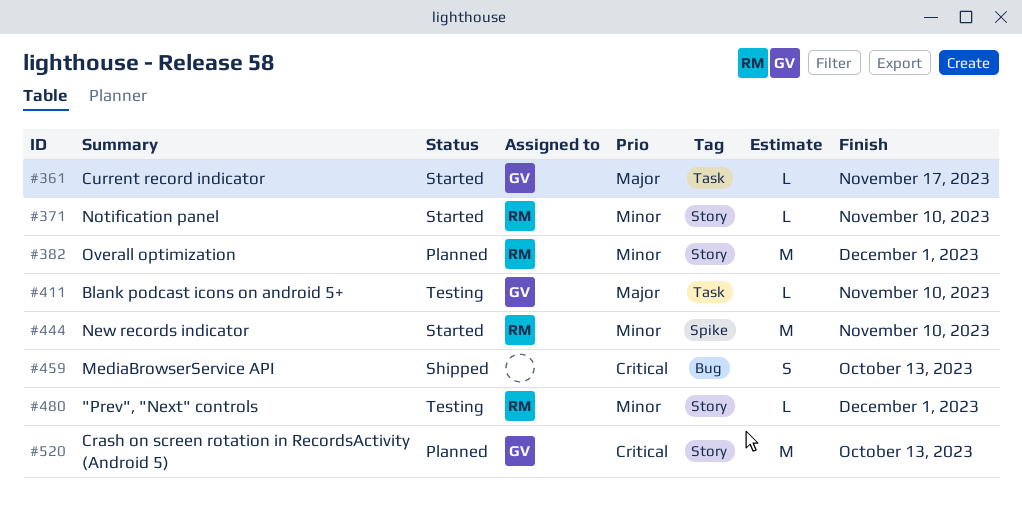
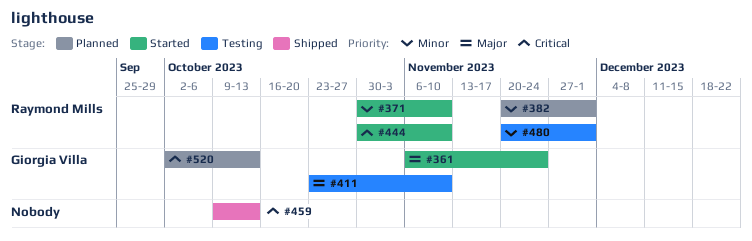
#361, due: Nov 17 -> Nov 24
#444, priority: Minor -> Critical

